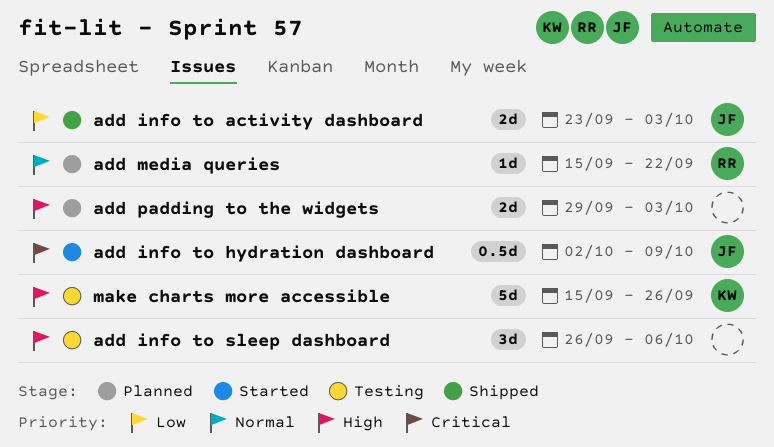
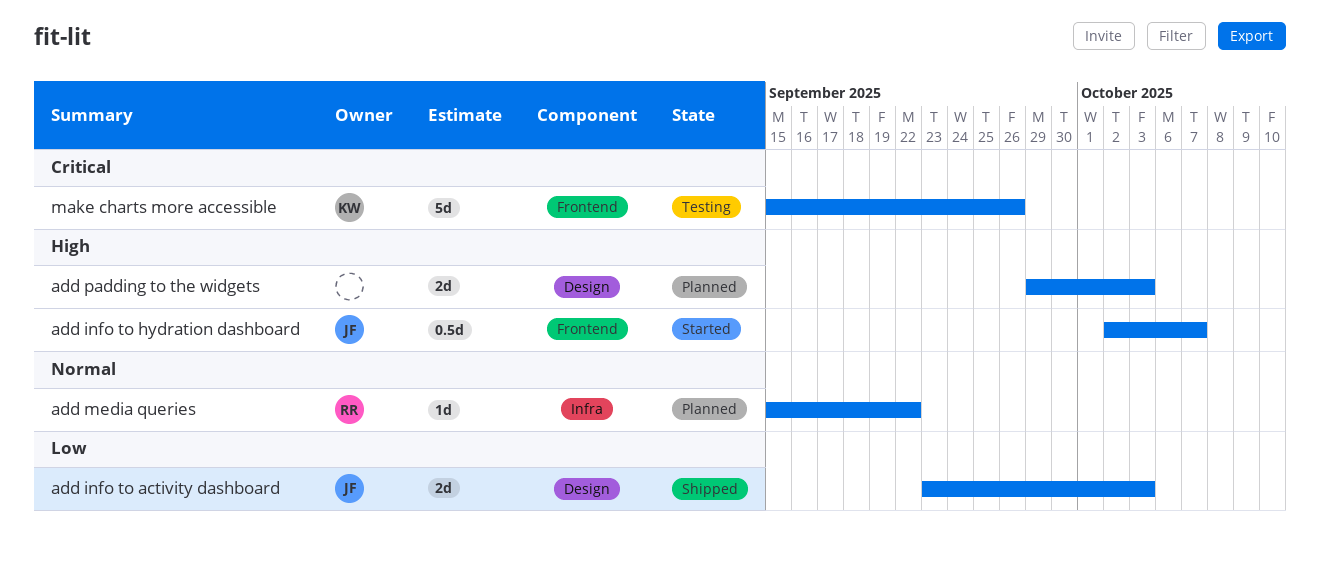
add info to hydration dashboard, priority: Critical -> High
add info to hydration dashboard, due: Oct 9 -> Oct 7
add info to sleep dashboard: present -> none
make charts more accessible, priority: High -> Critical

